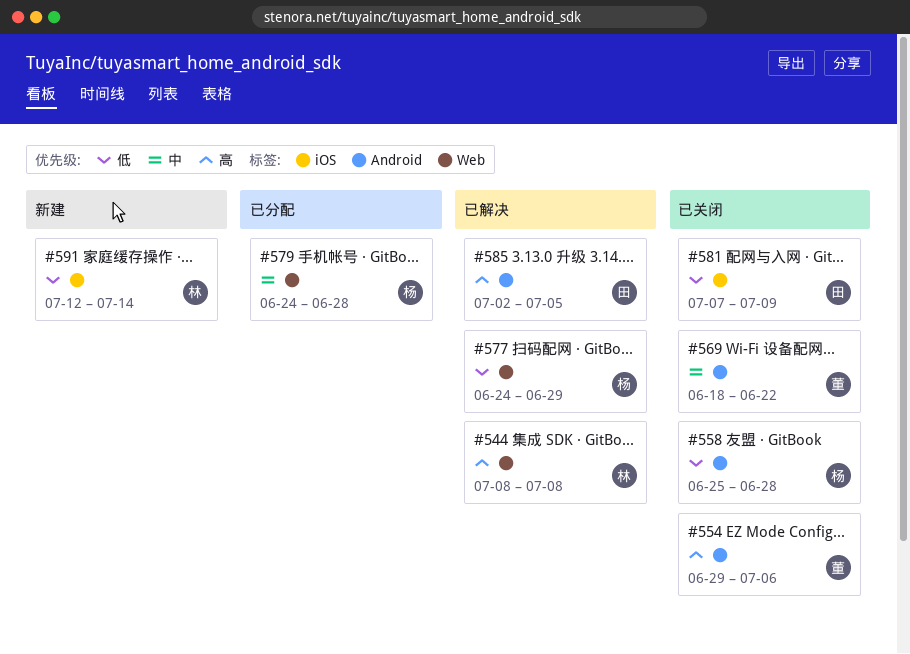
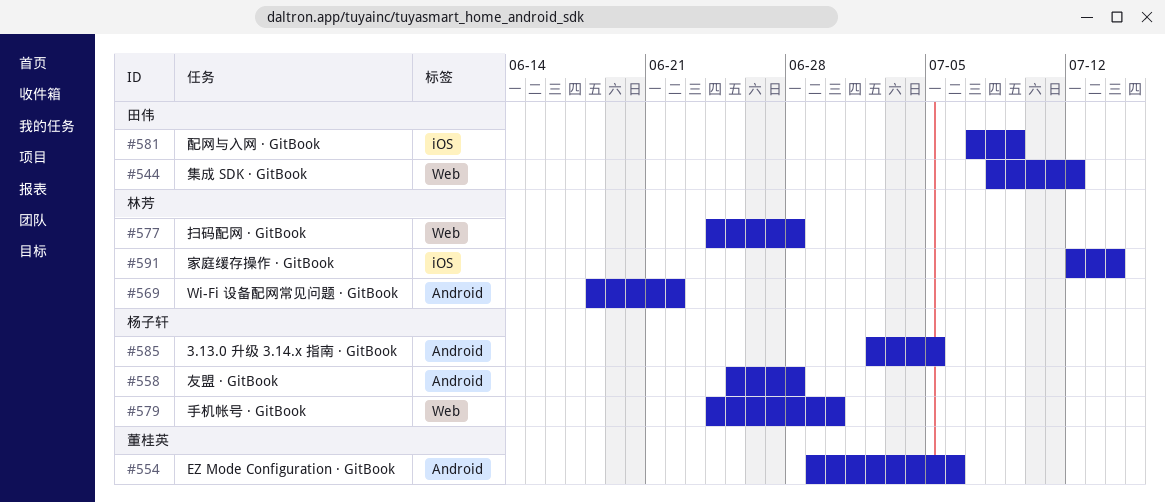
#544, owner: 林芳 -> 田伟
#544, due: Jul 8 -> Jul 12
#569, owner: 董桂英 -> 林芳
#577, owner: 杨子轩 -> 林芳
#577, due: Jun 29 -> Jun 28
#579, due: Jun 28 -> Jun 30
#585, owner: 田伟 -> 杨子轩

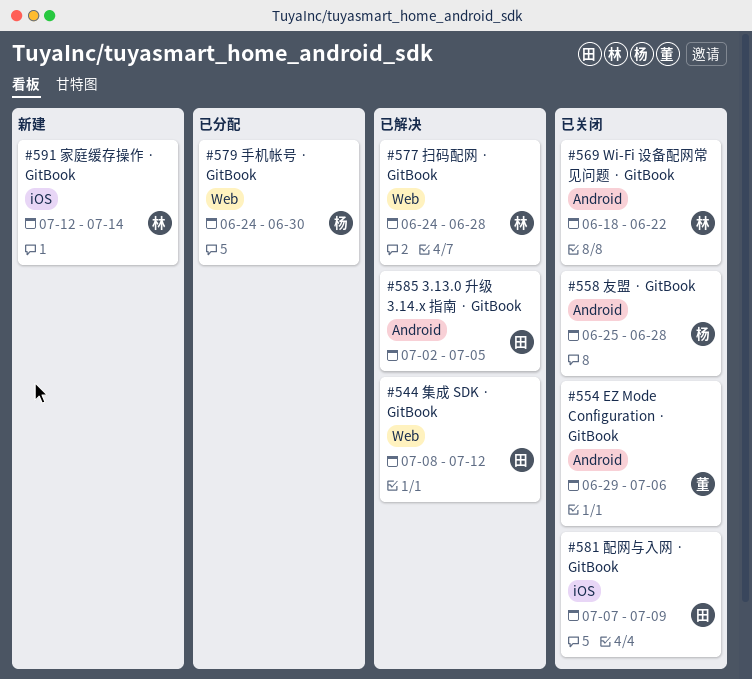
#585, owner: 杨子轩 -> 田伟

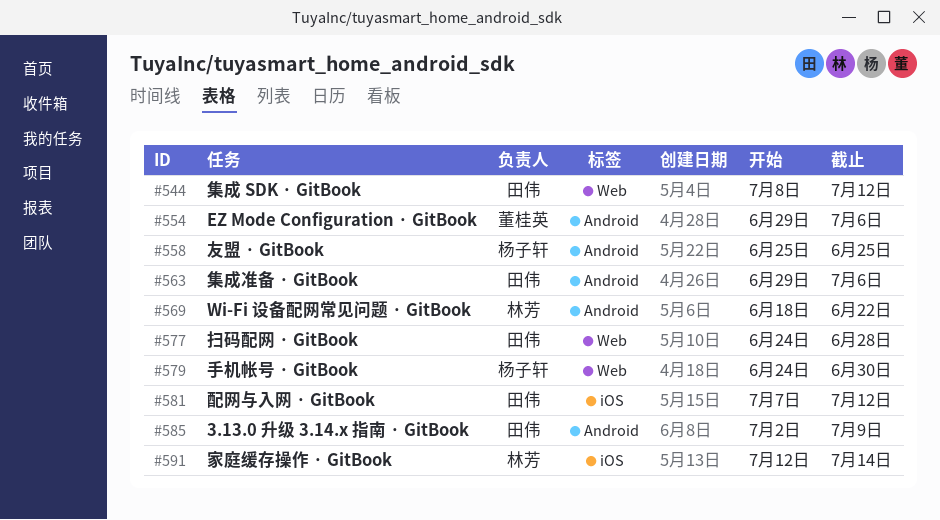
#558, due: Jun 28 -> Jun 25
#563: none -> present
#577, owner: 林芳 -> 田伟
#581, due: Jul 9 -> Jul 12
#585, due: Jul 5 -> Jul 9

